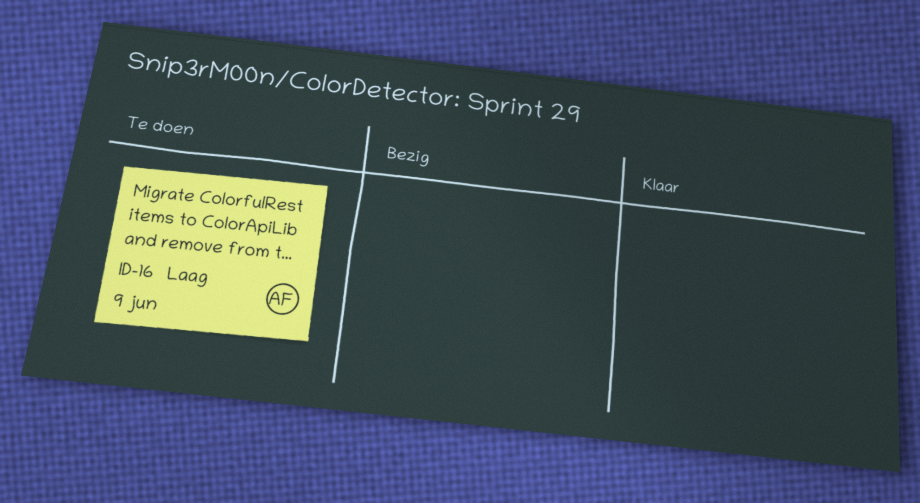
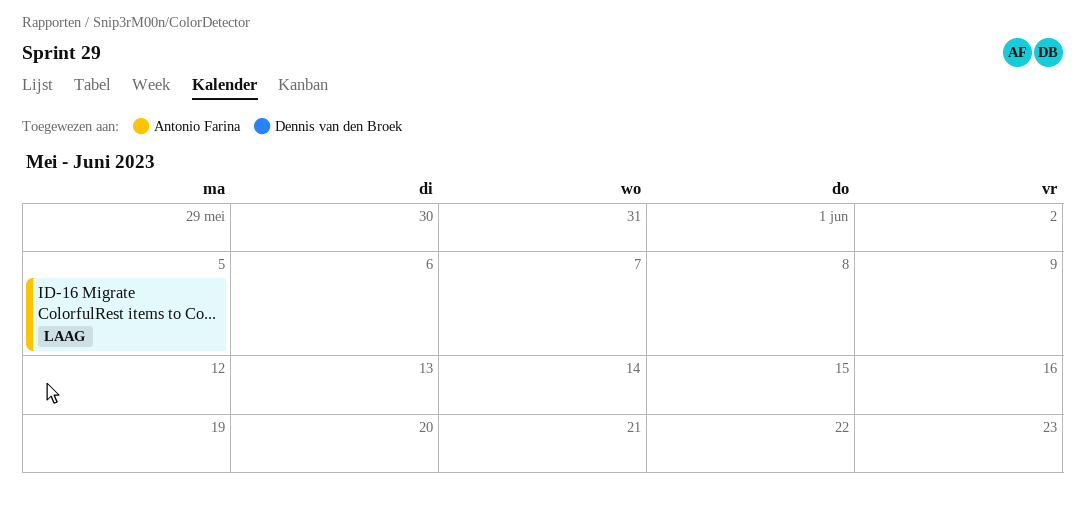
ID-16, due: Jun 9 -> Jun 5

